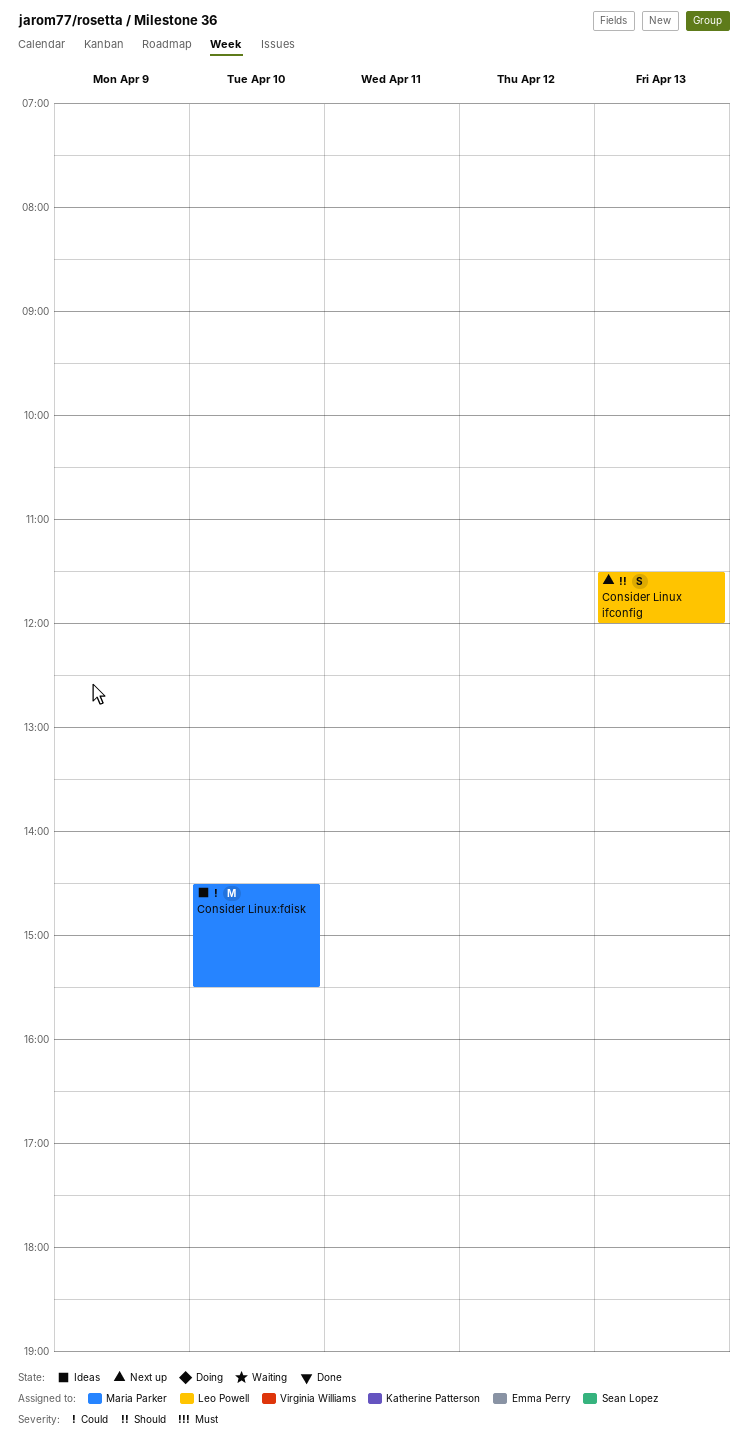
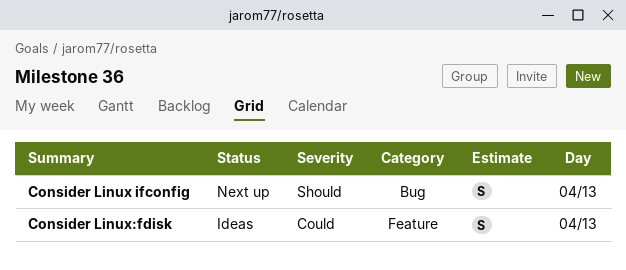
Consider Linux:fdisk, estimate: M -> S
Consider Linux:fdisk, day: Apr 10 -> Apr 13

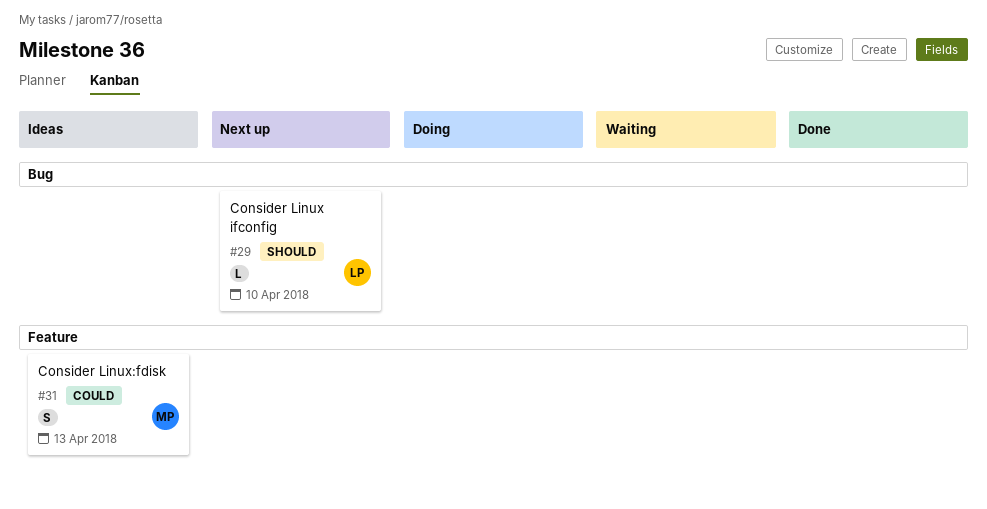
Consider Linux ifconfig, estimate: S -> L
Consider Linux ifconfig, day: Apr 13 -> Apr 10

